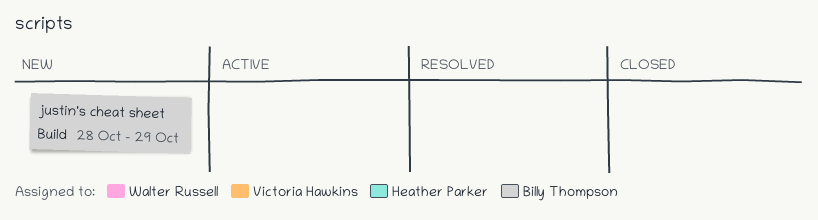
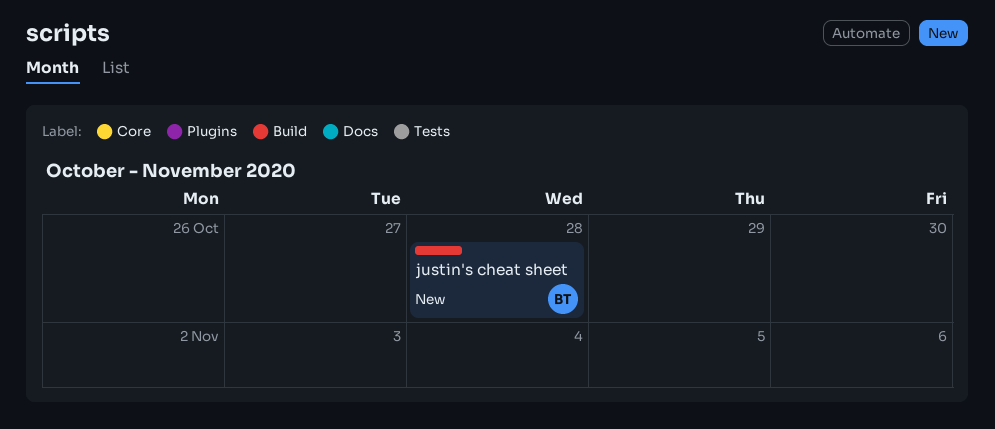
justin's cheat sheet, due: Oct 29 -> Oct 28

